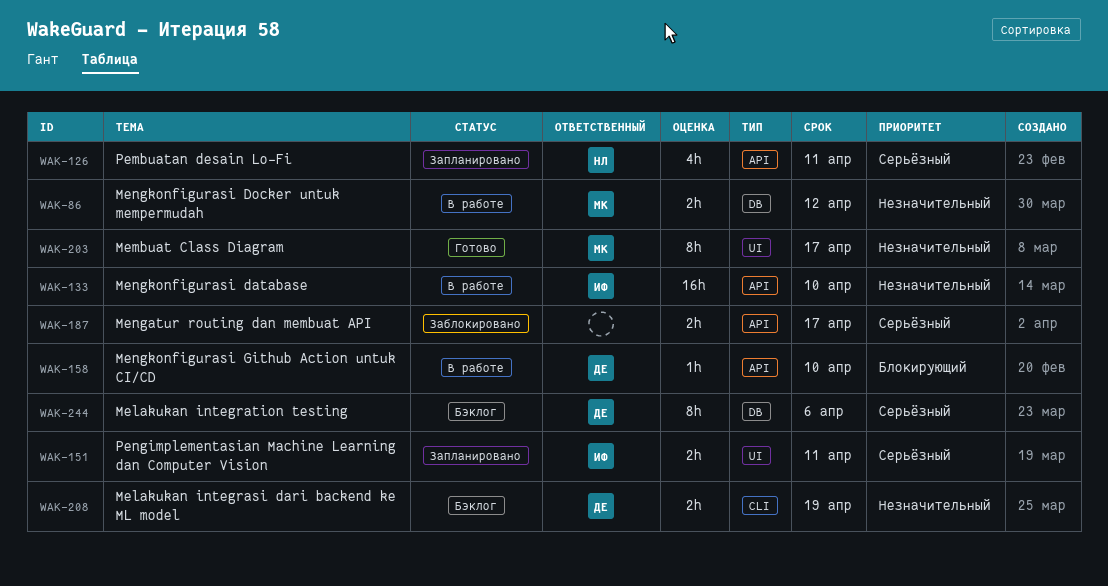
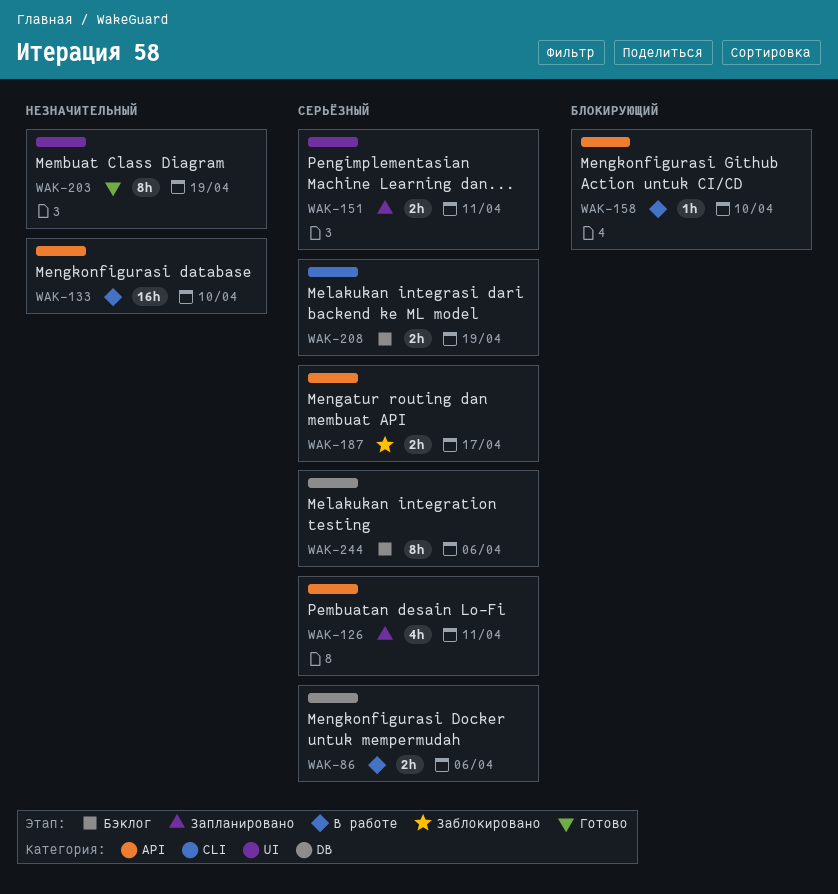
WAK-86, priority: Незначительный -> Серьёзный
WAK-86, due: Apr 12 -> Apr 6
WAK-203, due: Apr 17 -> Apr 19
WAK-208, priority: Незначительный -> Серьёзный

